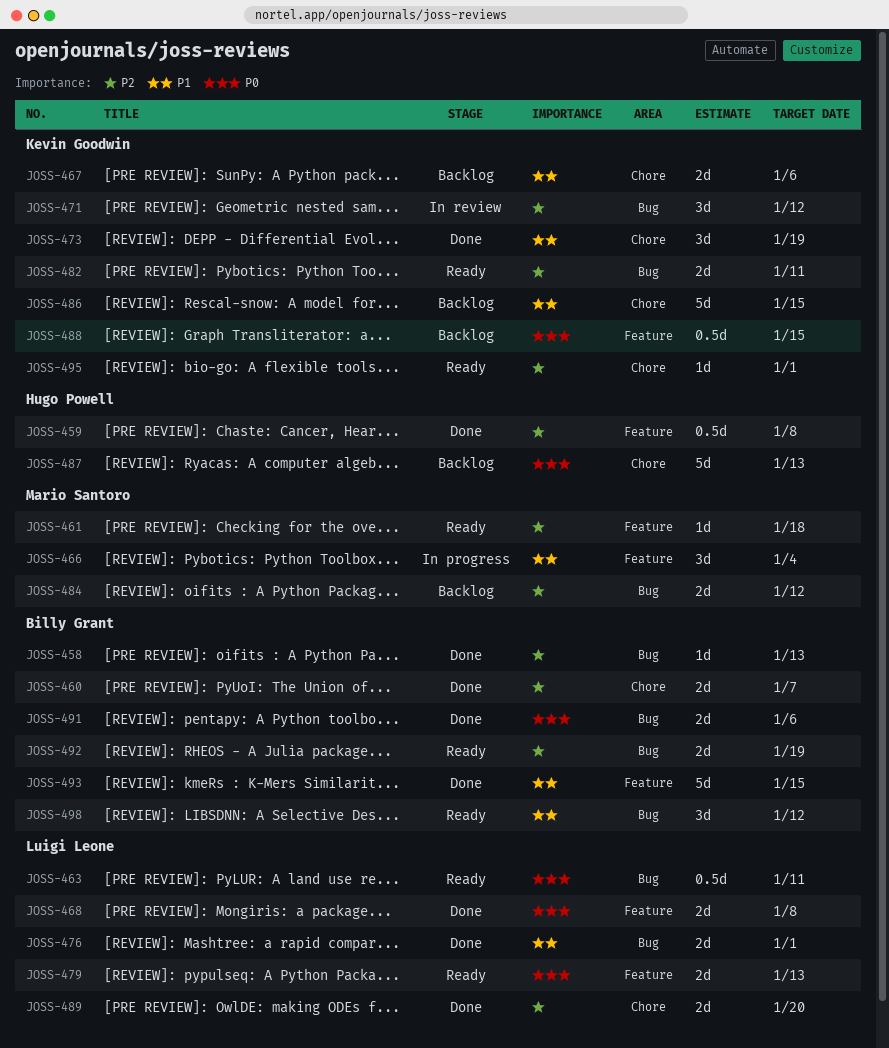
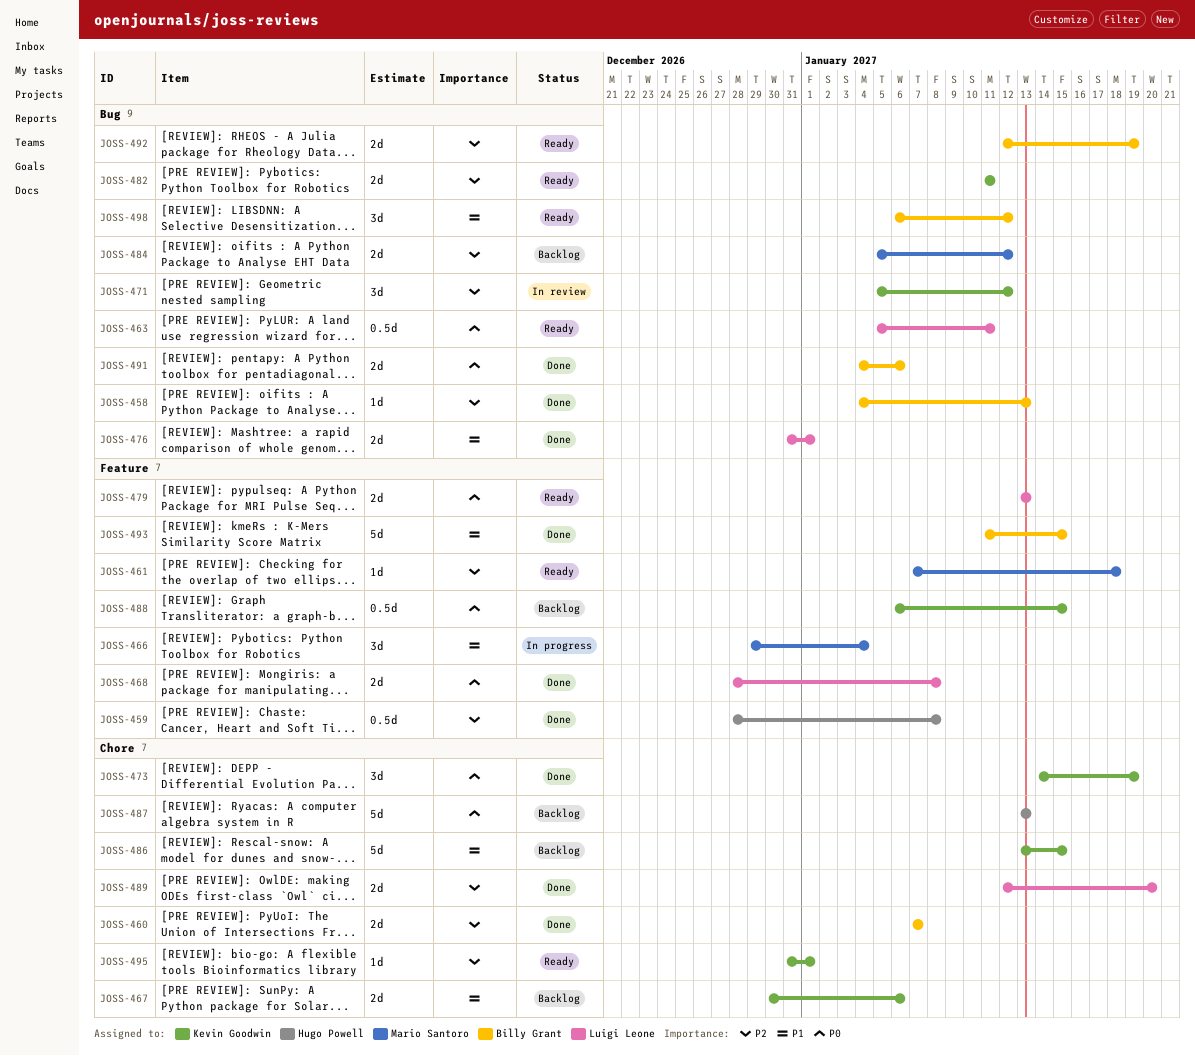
JOSS-473, priority: P1 -> P0

